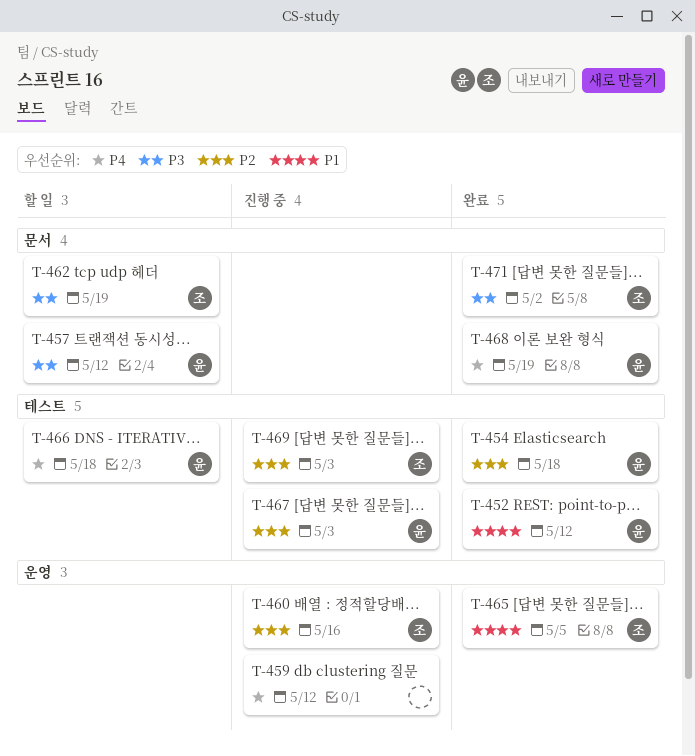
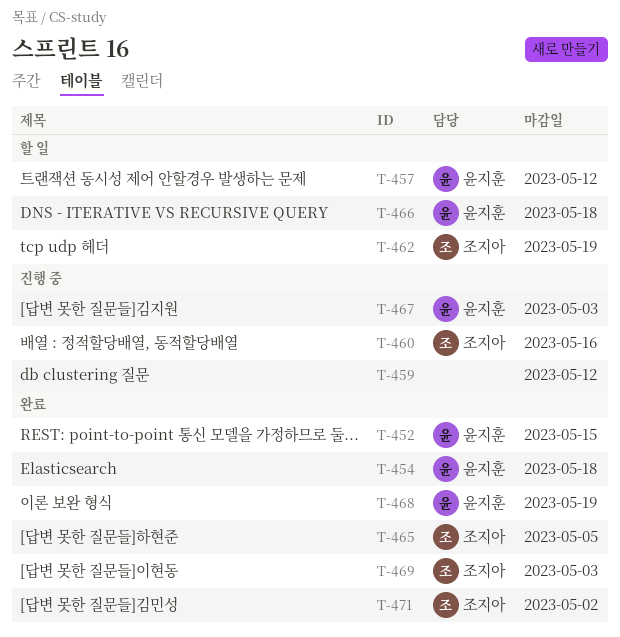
T-452, due: May 12 -> May 15
T-469, status: 진행 중 -> 완료

